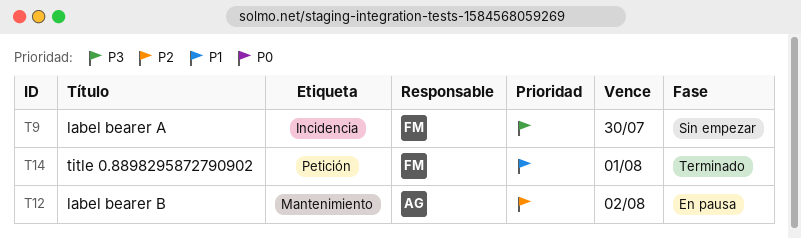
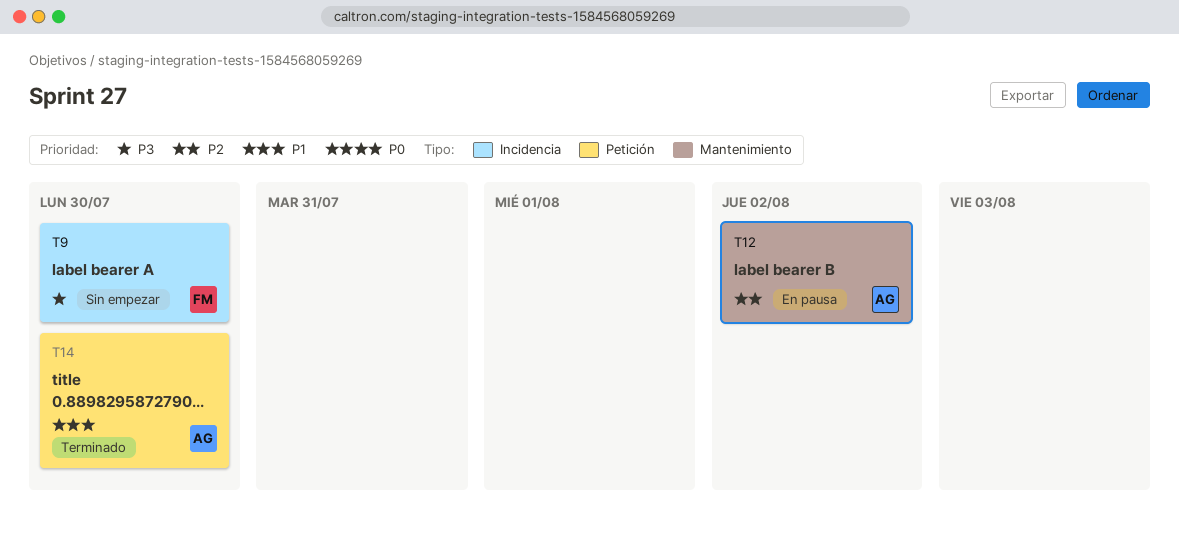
T14, owner: FM -> AG
T14, due: Aug 1 -> Jul 30

